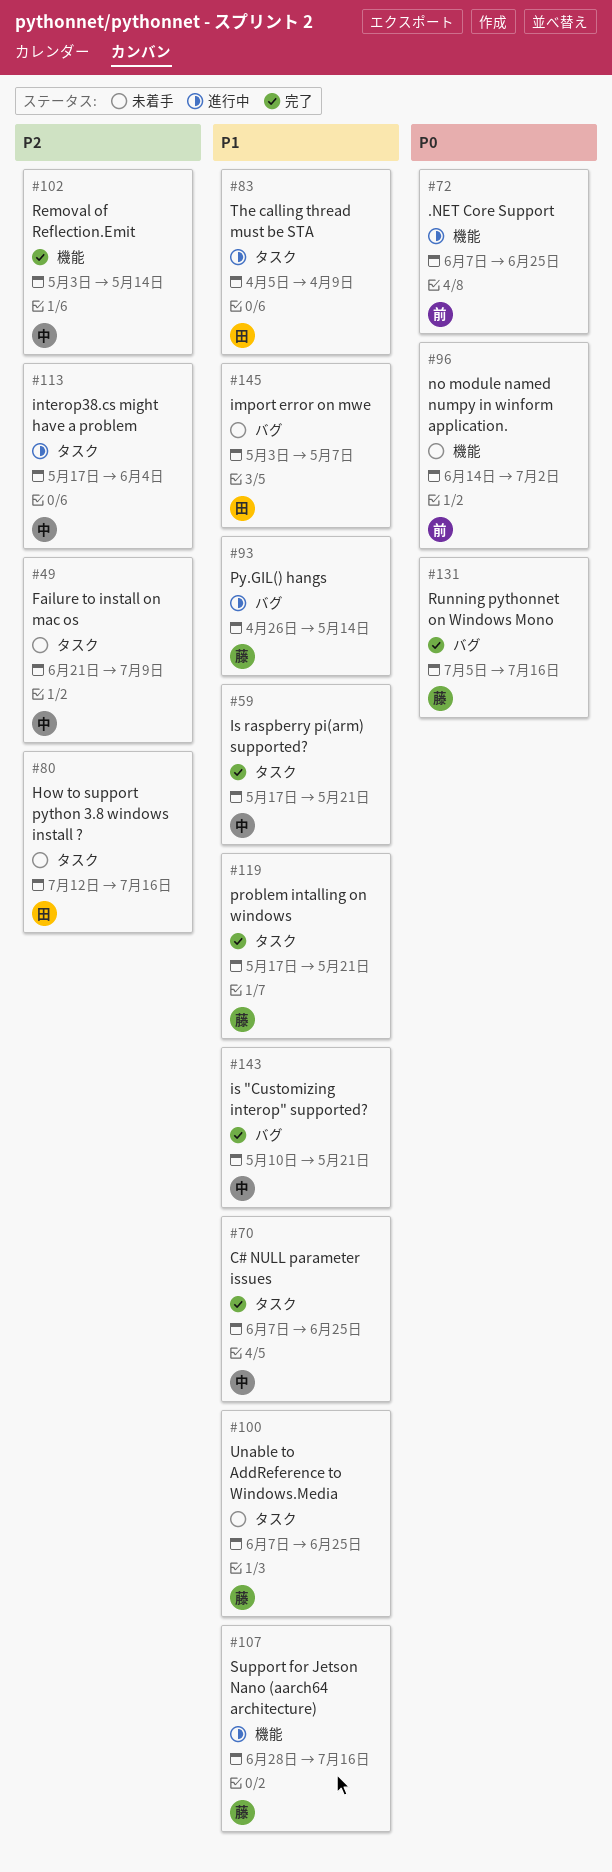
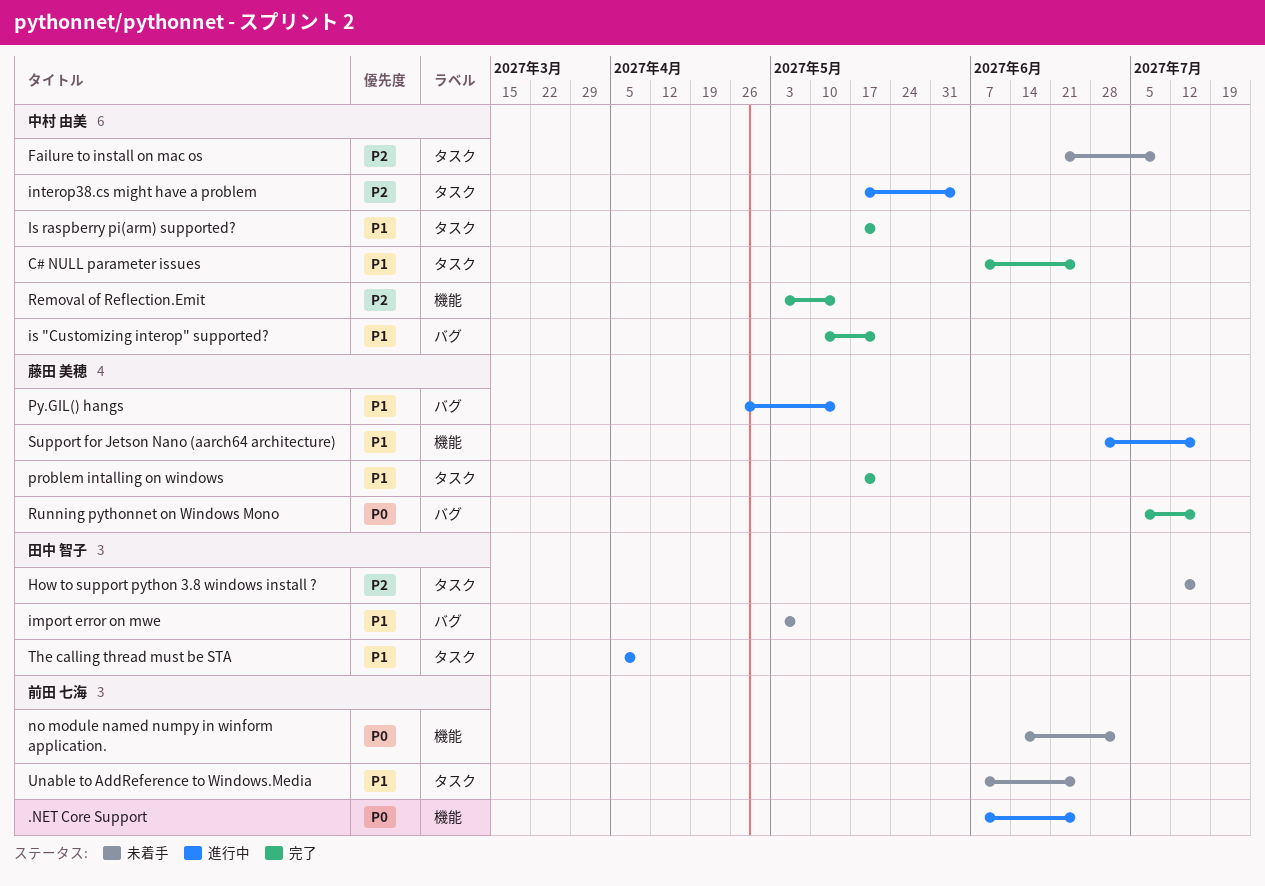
Unable to AddReference to Windows.Media, owner: 藤田 美穂 -> 前田 七海

